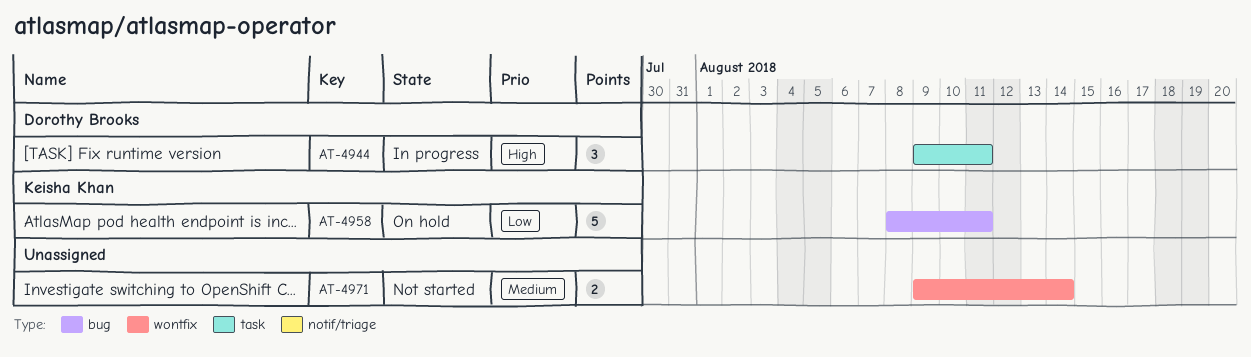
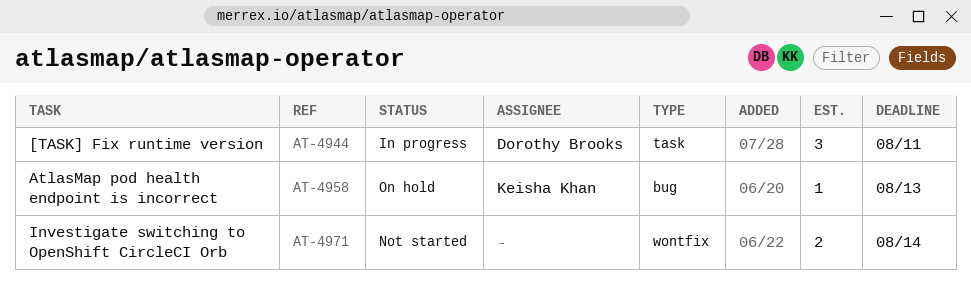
AT-4958, estimate: 5 -> 1
AT-4958, due: Aug 11 -> Aug 13

